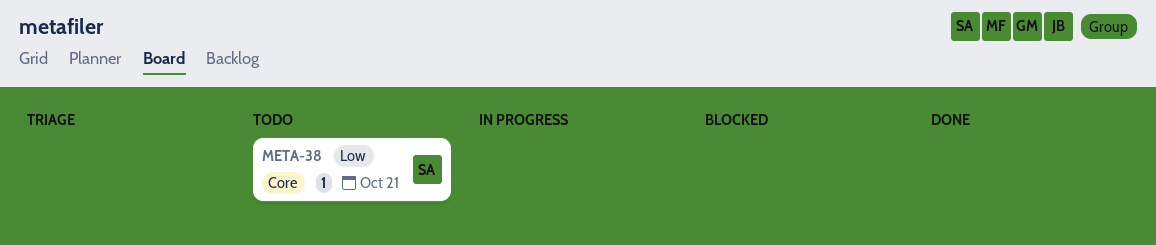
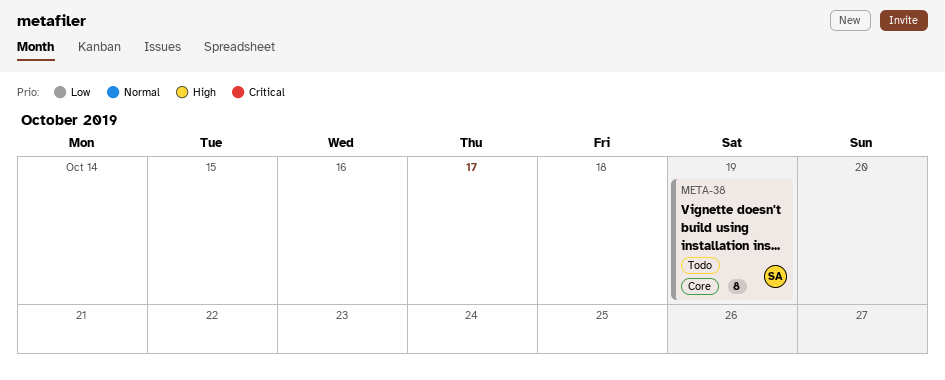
META-38, estimate: 1 -> 8
META-38, due: Oct 21 -> Oct 19

